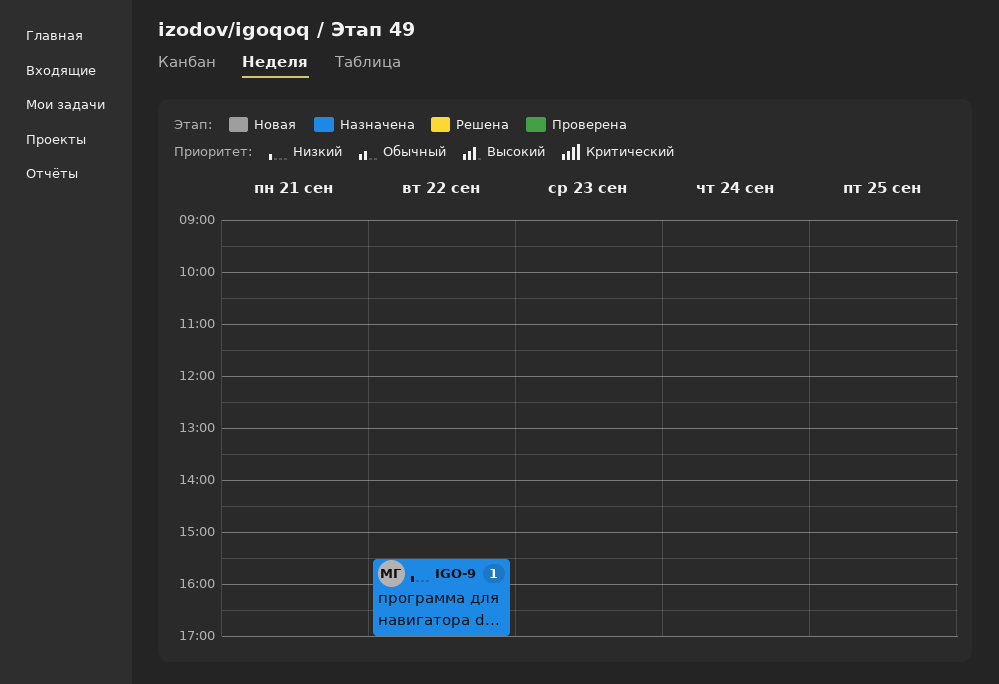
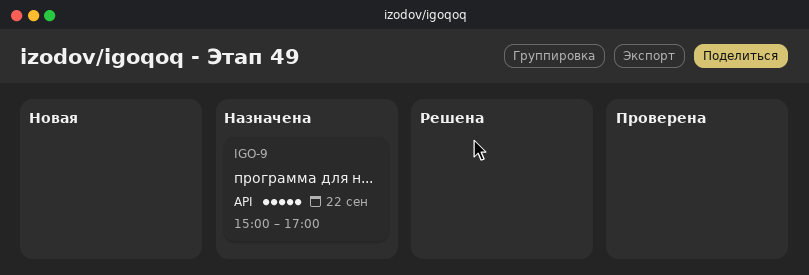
IGO-9, estimate: 1 -> 5
IGO-9, begins: 15:30 -> 15:00

